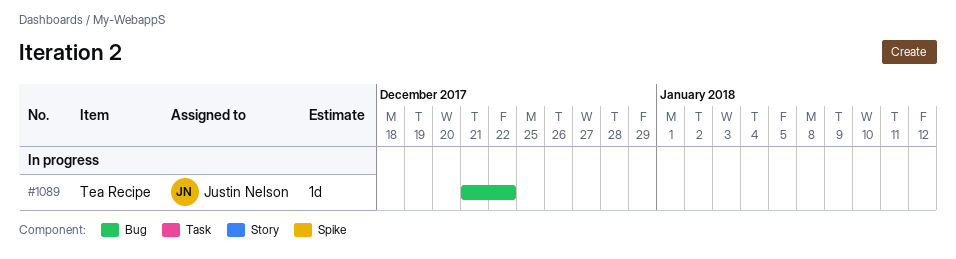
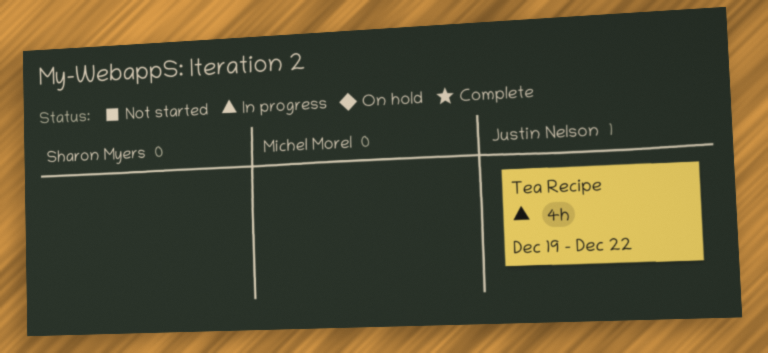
Tea Recipe, estimate: 1d -> 4h
Tea Recipe, start: Dec 21 -> Dec 19

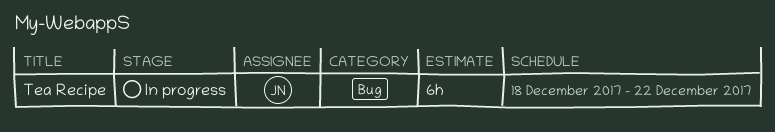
Tea Recipe, estimate: 4h -> 6h
Tea Recipe, start: Dec 19 -> Dec 18

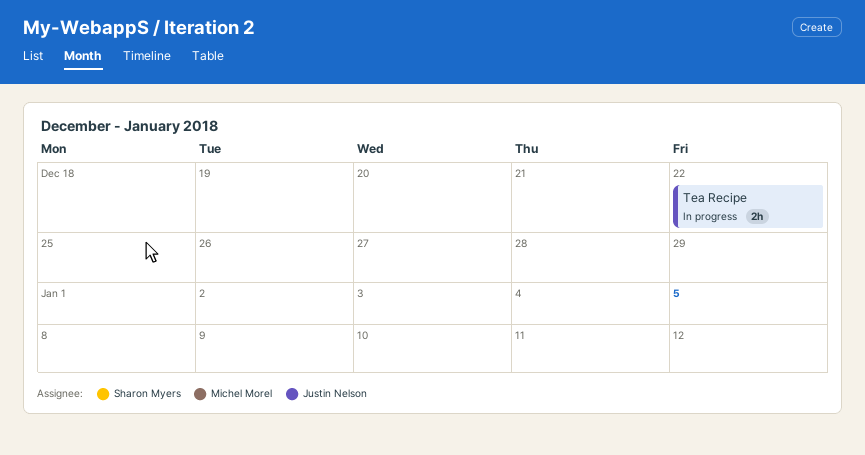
Tea Recipe, estimate: 6h -> 2h

